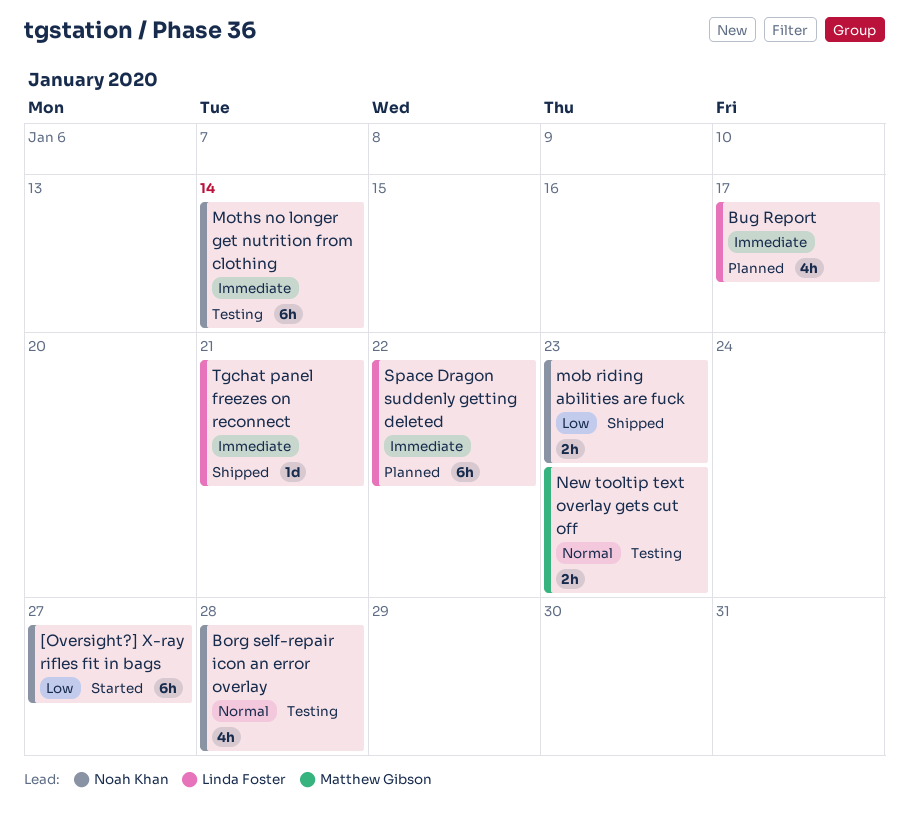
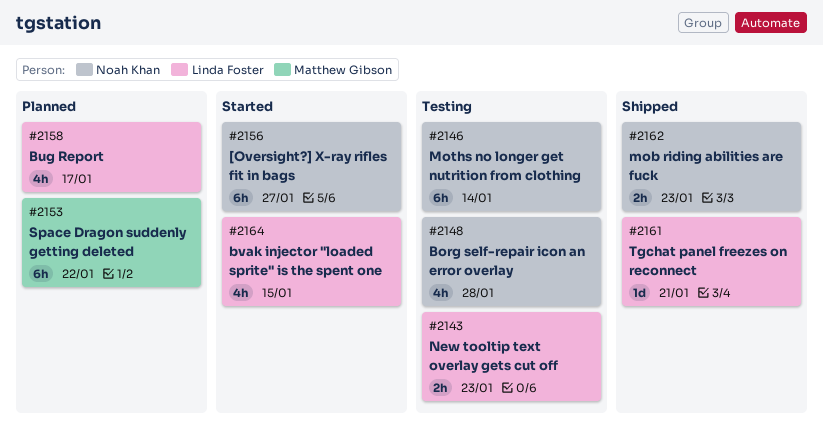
bvak injector "loaded sprite" is the spent one: none -> present
New tooltip text overlay gets cut off, owner: Matthew Gibson -> Linda Foster
Space Dragon suddenly getting deleted, owner: Linda Foster -> Matthew Gibson

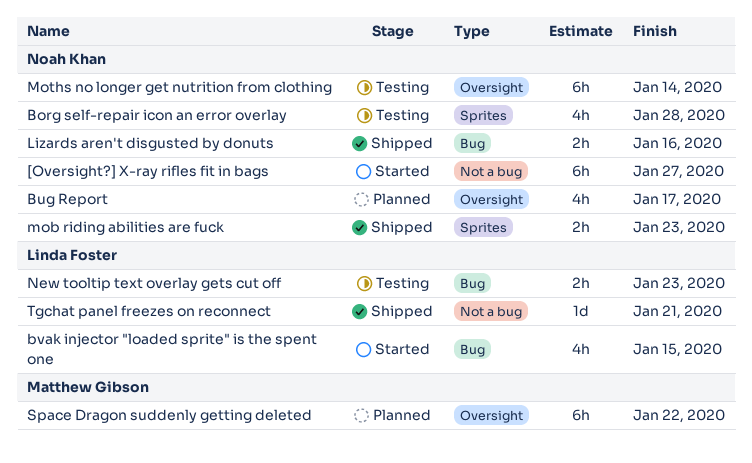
Bug Report, owner: Linda Foster -> Noah Khan
Lizards aren't disgusted by donuts: none -> present

